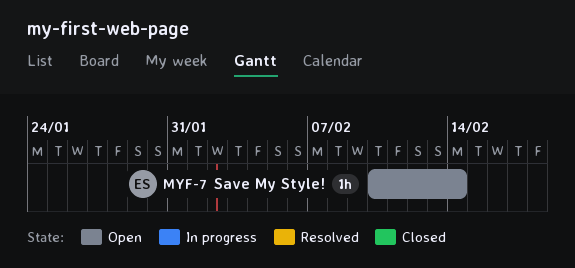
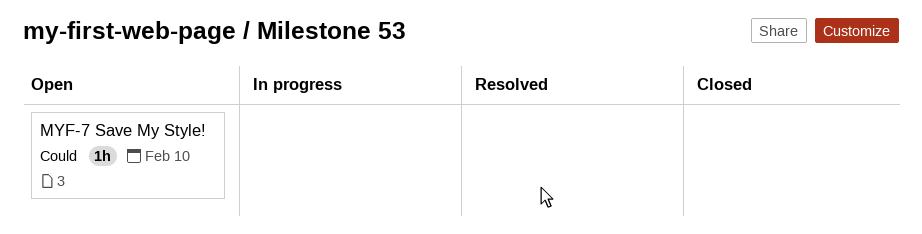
MYF-7, due: Feb 14 -> Feb 10

